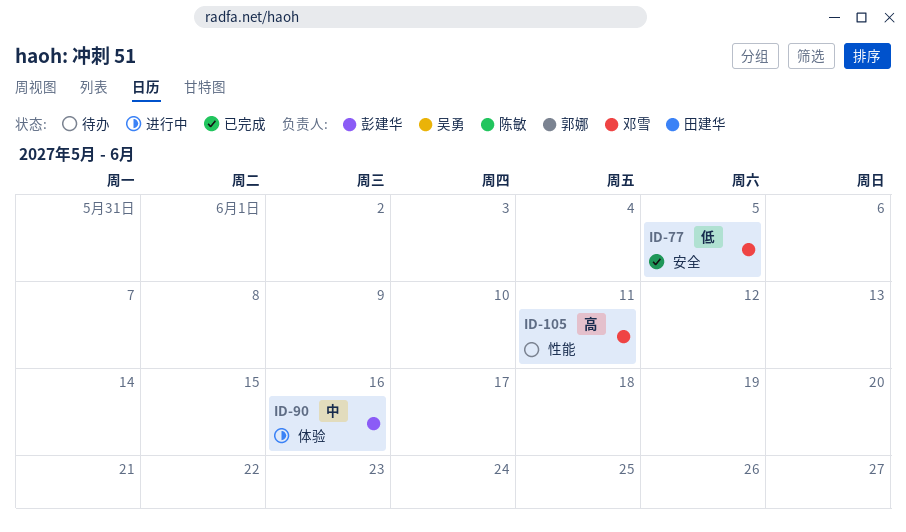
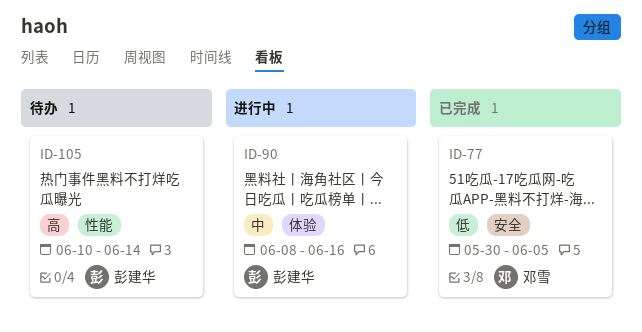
ID-105, owner: 邓雪 -> 彭建华
ID-105, due: Jun 11 -> Jun 14

